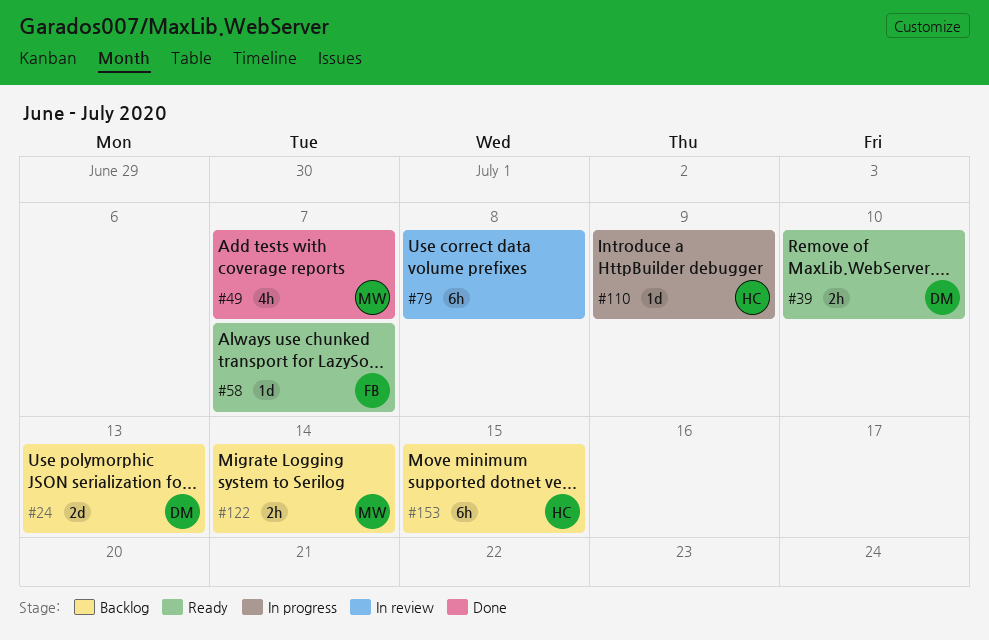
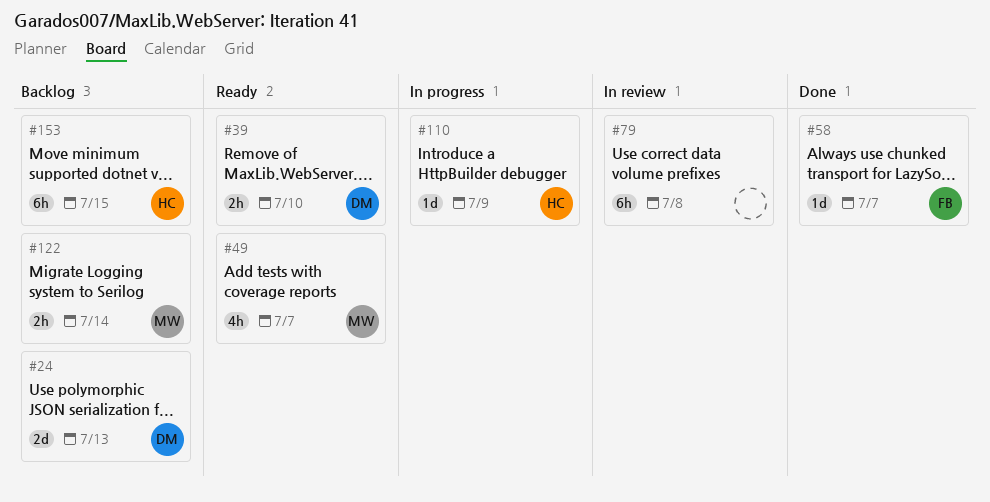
#49, status: Done -> Ready
#58, status: Ready -> Done

